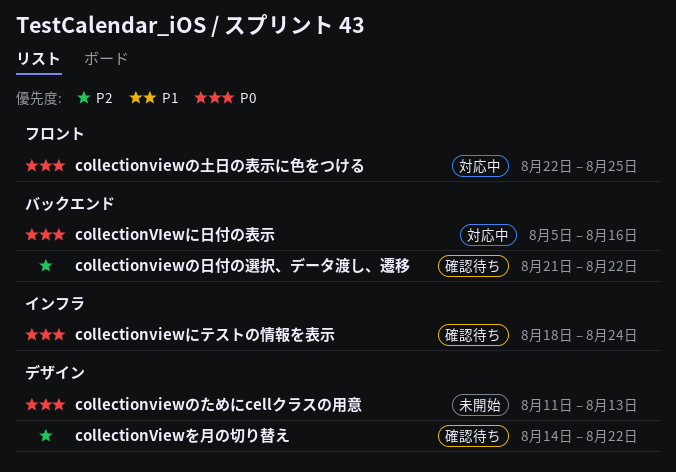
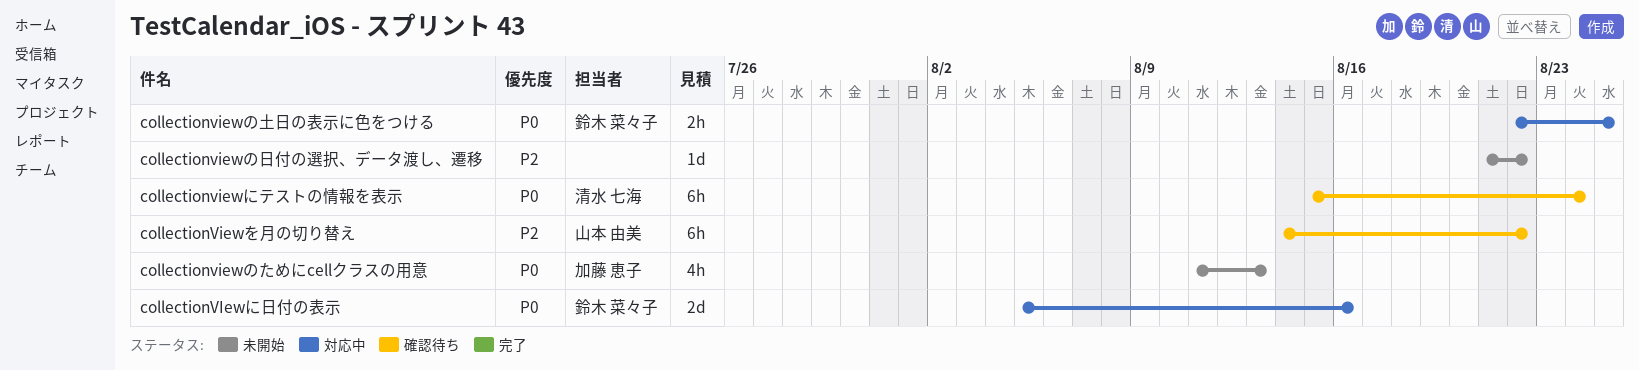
collectionviewにテストの情報を表示, start: Aug 18 -> Aug 15
collectionviewの日付の選択、データ渡し、遷移, status: 確認待ち -> 未開始

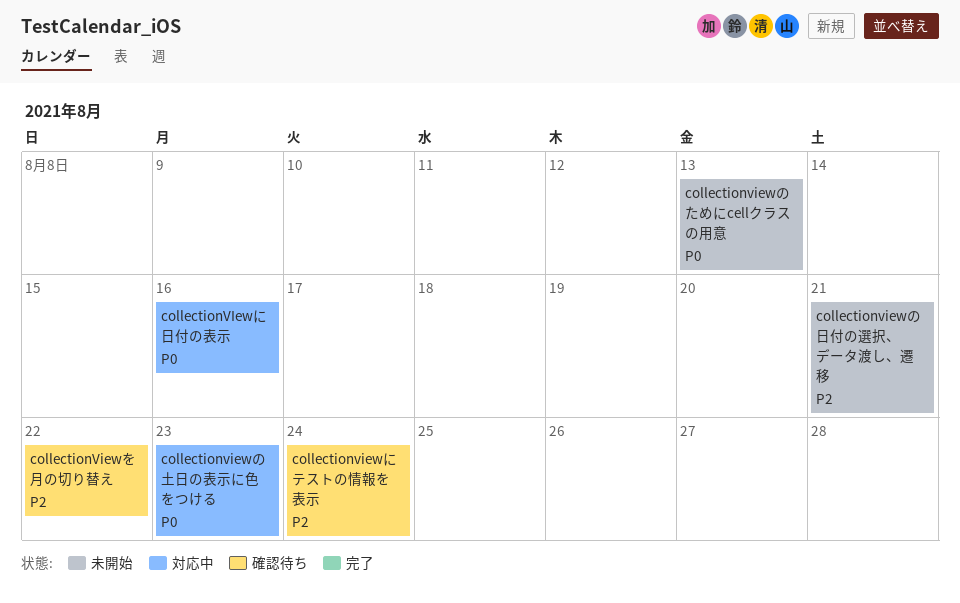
collectionviewにテストの情報を表示, priority: P0 -> P2
collectionviewの土日の表示に色をつける, due: Aug 25 -> Aug 23
collectionviewの日付の選択、データ渡し、遷移, due: Aug 22 -> Aug 21

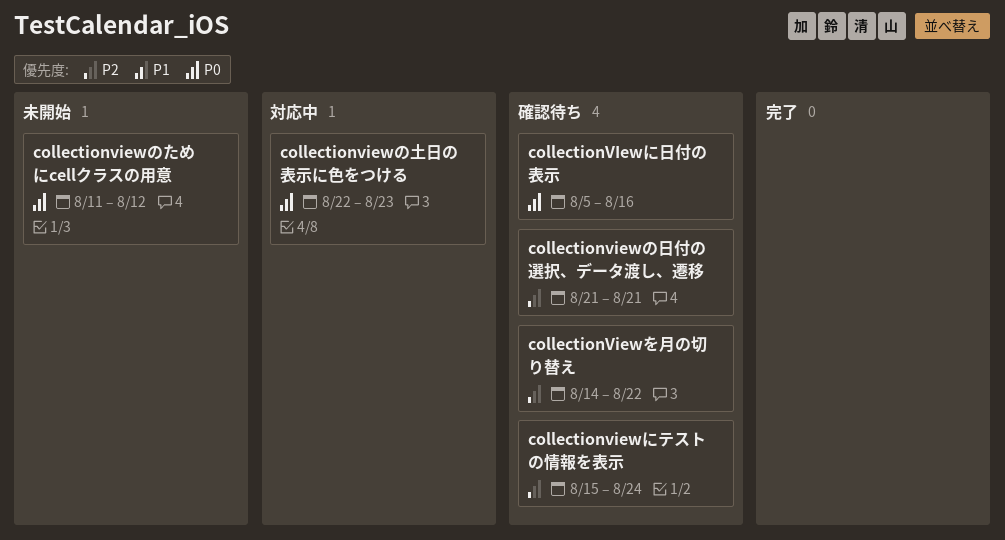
collectionVIewに日付の表示, status: 対応中 -> 確認待ち
collectionviewのためにcellクラスの用意, due: Aug 13 -> Aug 12
collectionviewの日付の選択、データ渡し、遷移, status: 未開始 -> 確認待ち

